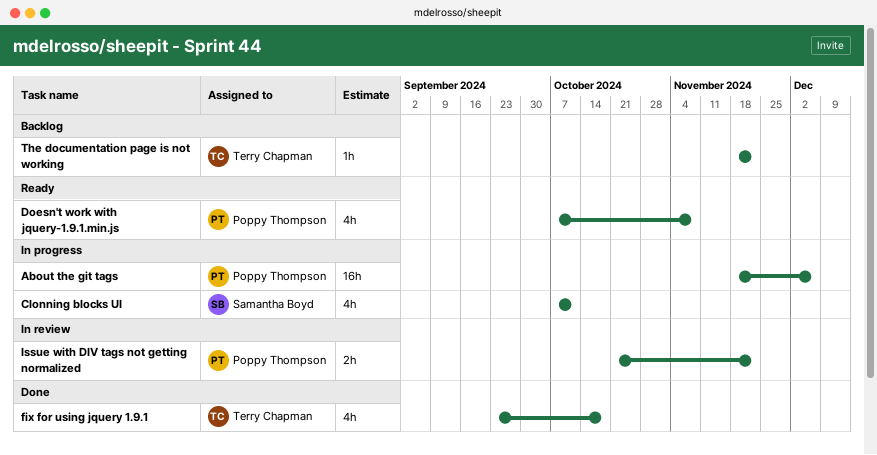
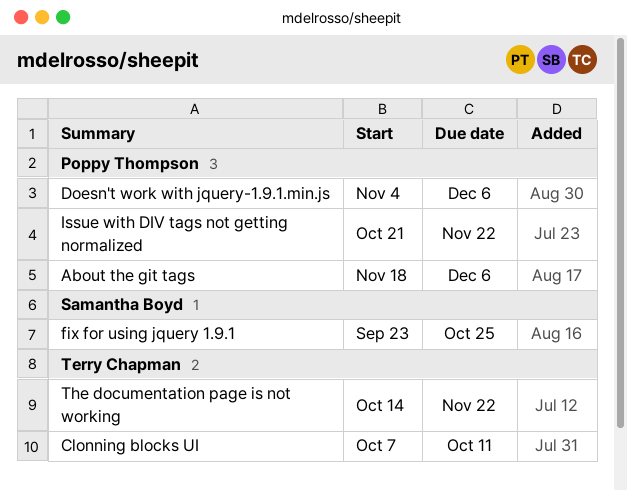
Clonning blocks UI, owner: Samantha Boyd -> Terry Chapman
Doesn't work with jquery-1.9.1.min.js, start: Oct 7 -> Nov 4
Doesn't work with jquery-1.9.1.min.js, due: Nov 8 -> Dec 6
fix for using jquery 1.9.1, owner: Terry Chapman -> Samantha Boyd
fix for using jquery 1.9.1, due: Oct 18 -> Oct 25
The documentation page is not working, start: Nov 18 -> Oct 14

